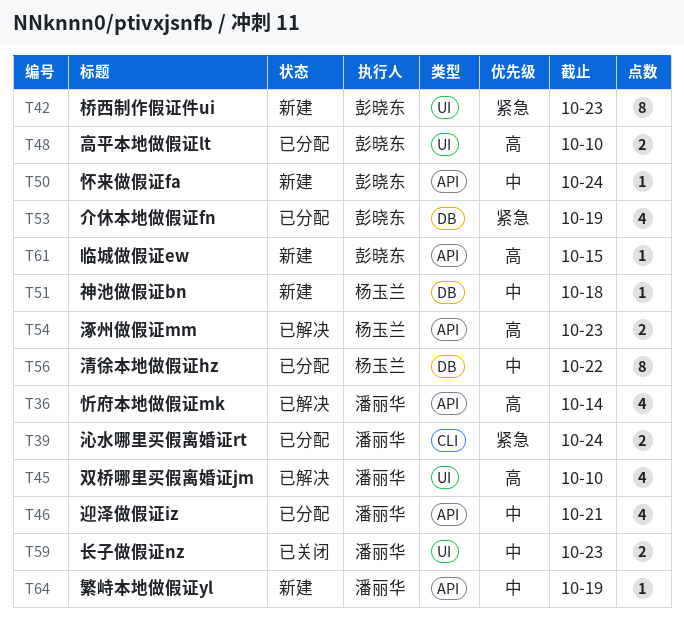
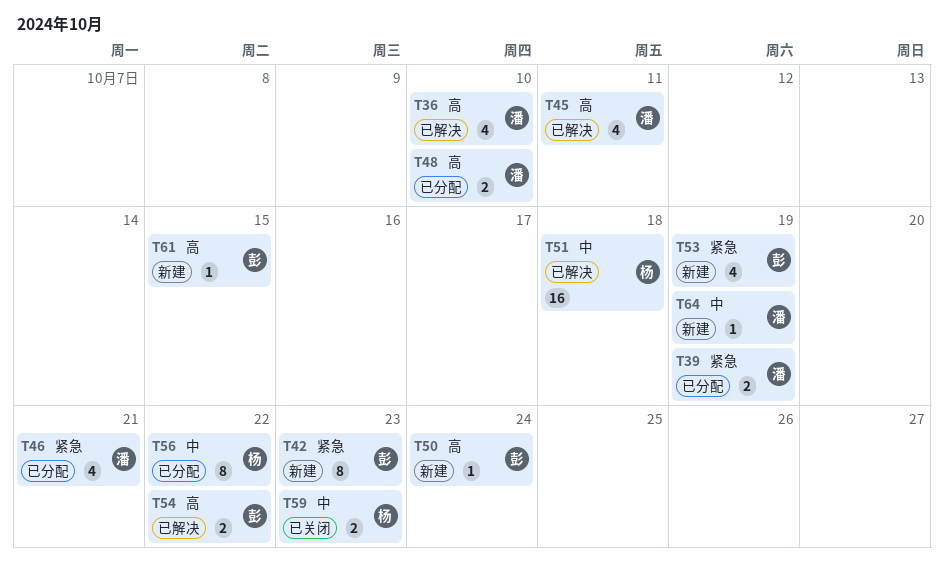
T36, due: Oct 14 -> Oct 10
T39, due: Oct 24 -> Oct 19
T45, due: Oct 10 -> Oct 11
T46, priority: 中 -> 紧急
T48, owner: 彭晓东 -> 潘丽华
T50, priority: 中 -> 高
T51, status: 新建 -> 已解决
T51, estimate: 1 -> 16
T53, status: 已分配 -> 新建
T54, owner: 杨玉兰 -> 彭晓东
T54, due: Oct 23 -> Oct 22
T59, owner: 潘丽华 -> 杨玉兰

